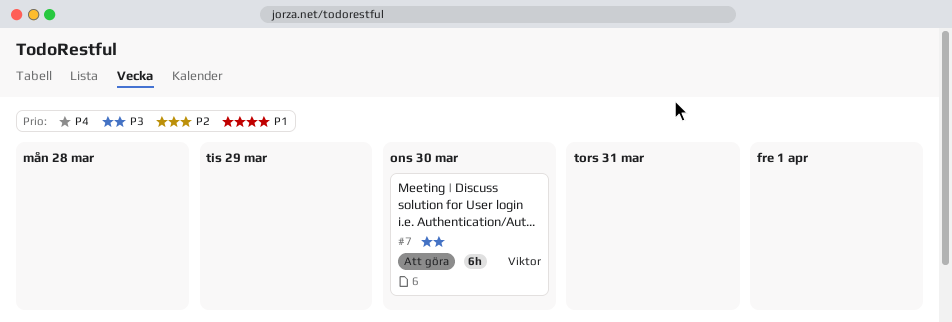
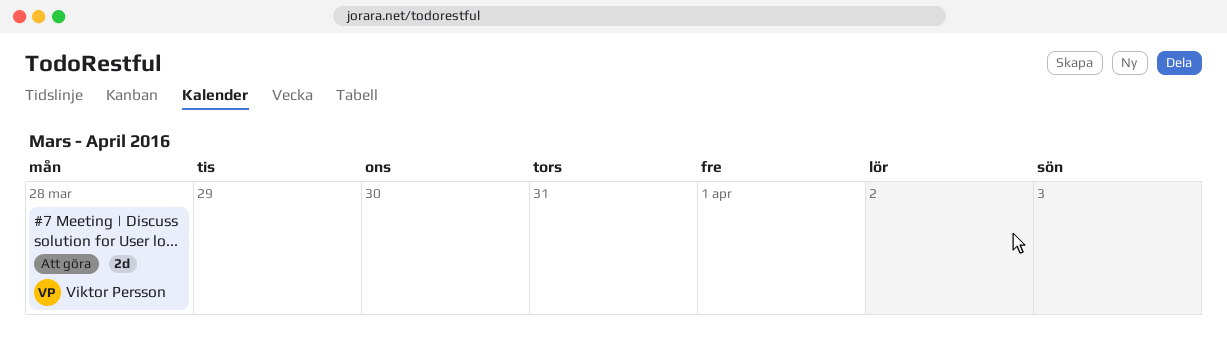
#7, estimate: 6h -> 2d
#7, due: Mar 30 -> Mar 28

